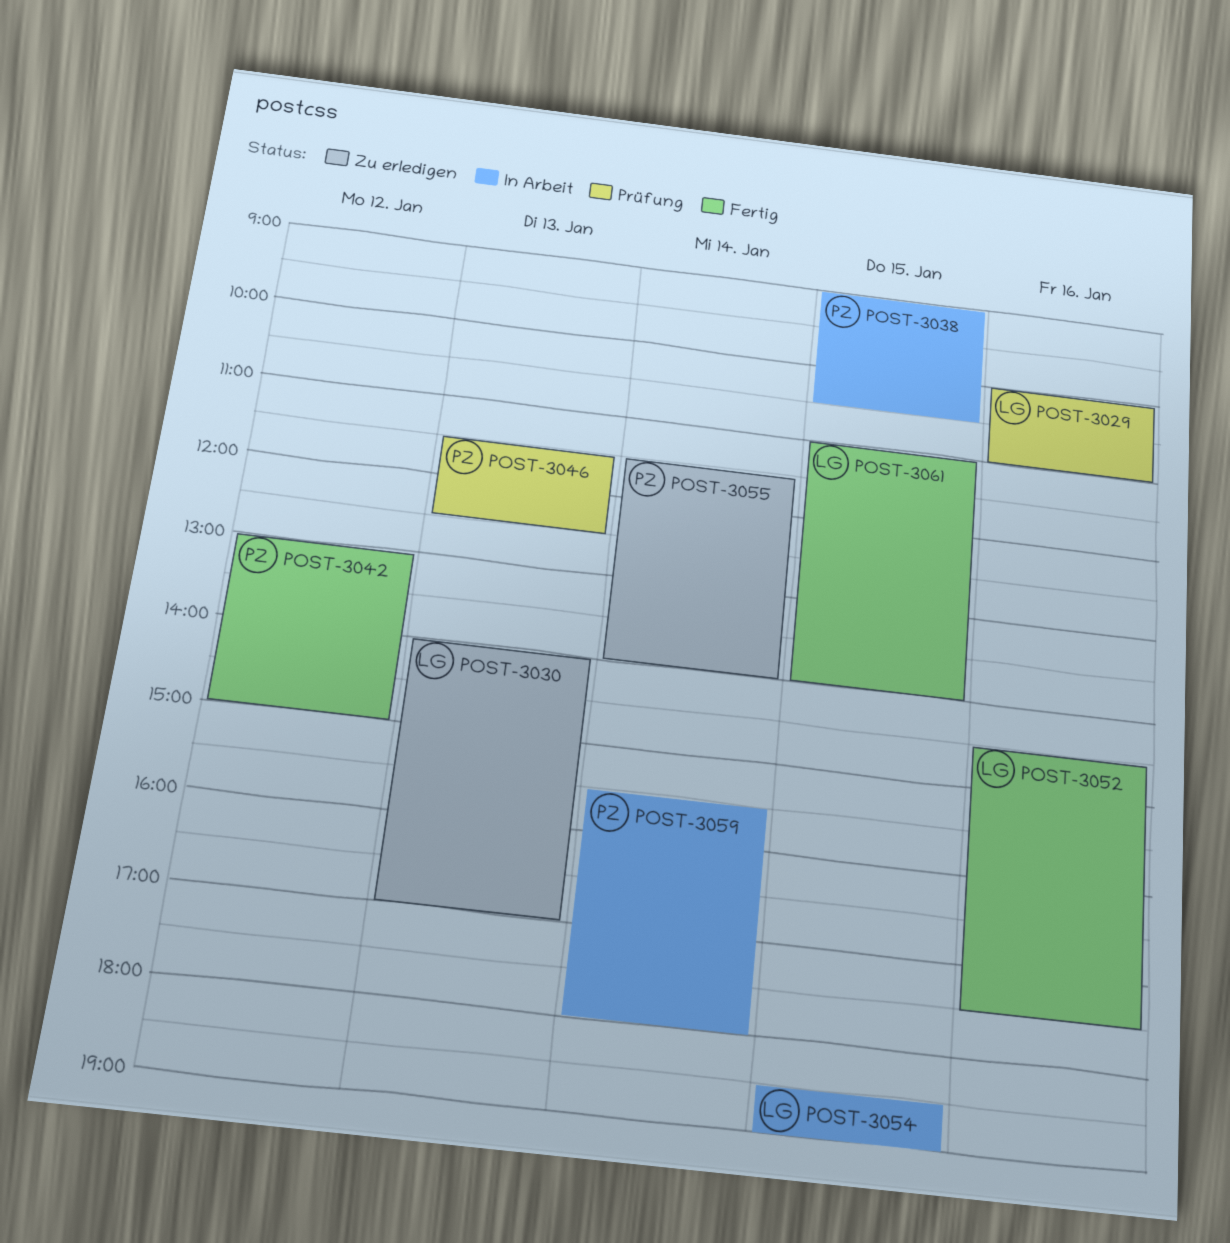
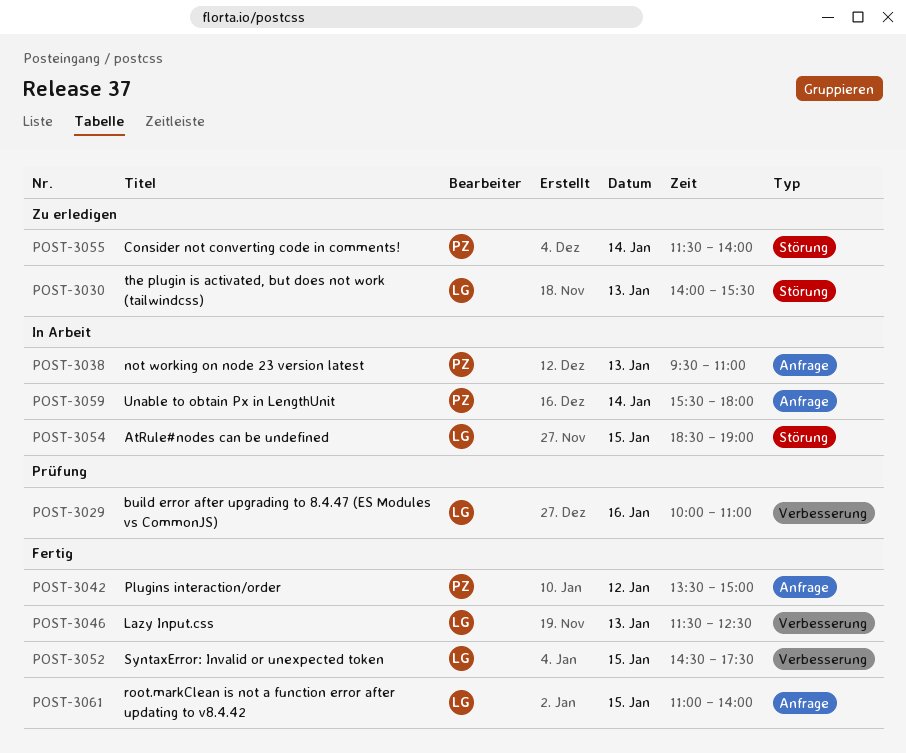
POST-3030, ends: 17:00 -> 15:30
POST-3038, day: Jan 15 -> Jan 13
POST-3038, begins: 09:00 -> 09:30
POST-3038, ends: 10:30 -> 11:00
POST-3042, begins: 13:00 -> 13:30
POST-3046, status: Prüfung -> Fertig
POST-3046, owner: PZ -> LG
POST-3052, day: Jan 16 -> Jan 15

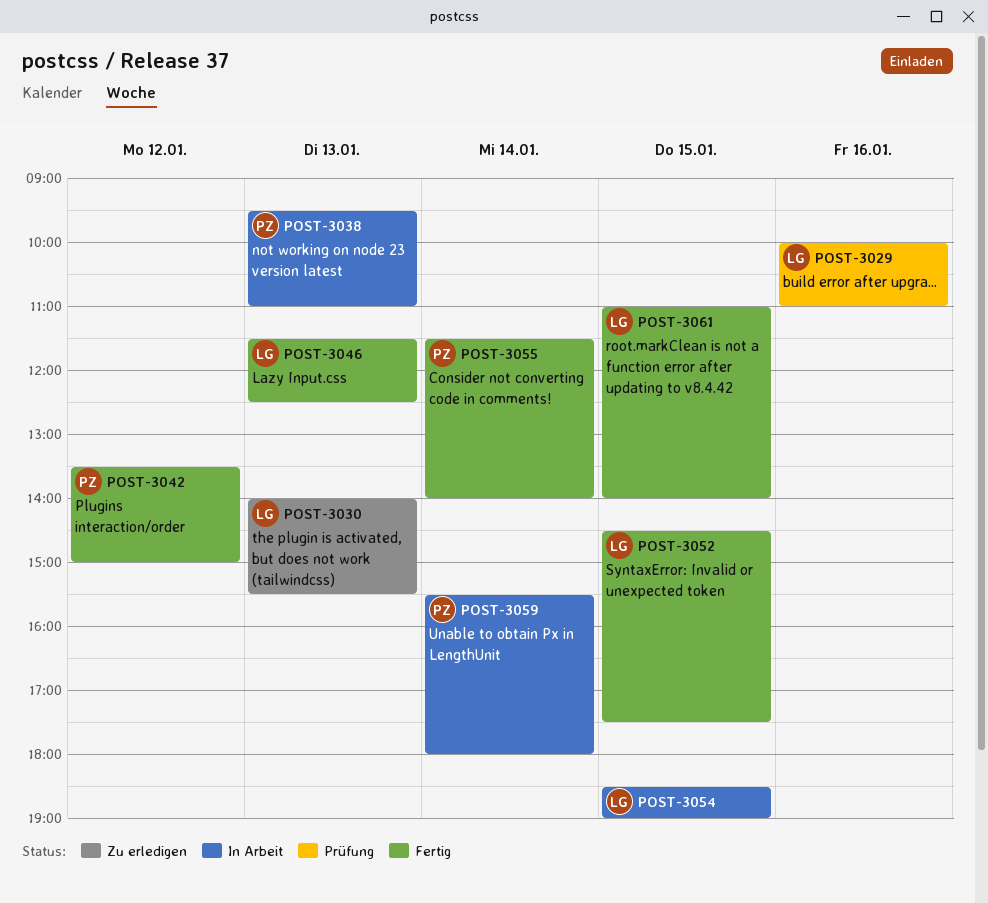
POST-3055, status: Zu erledigen -> Fertig

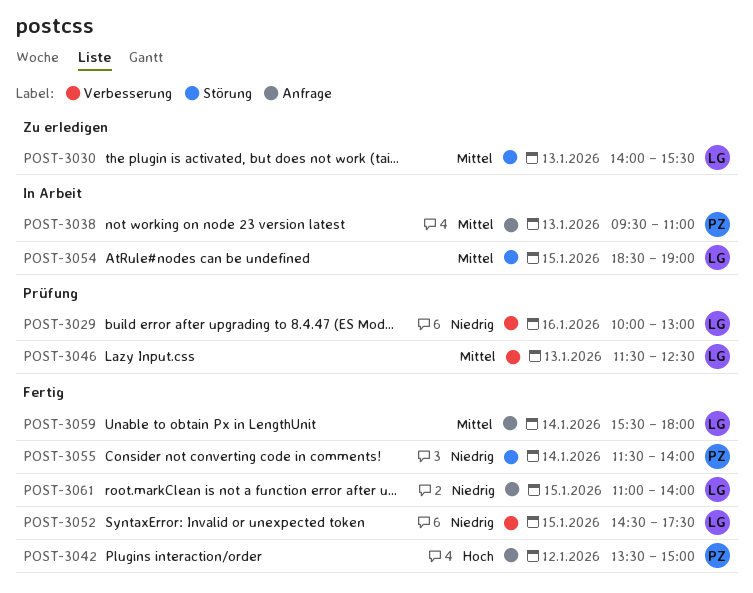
POST-3029, ends: 11:00 -> 13:00
POST-3046, status: Fertig -> Prüfung
POST-3059, status: In Arbeit -> Fertig
POST-3059, owner: PZ -> LG

